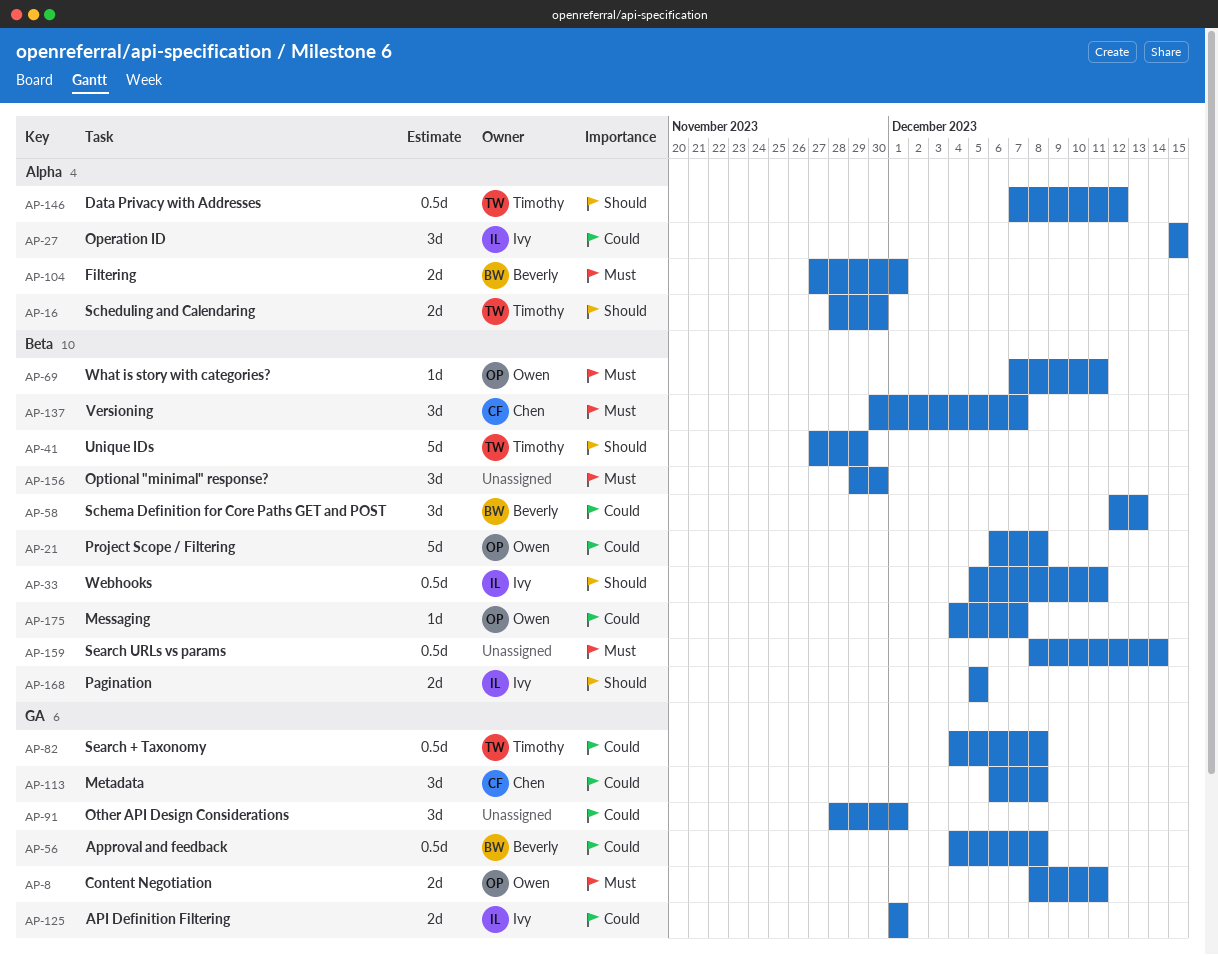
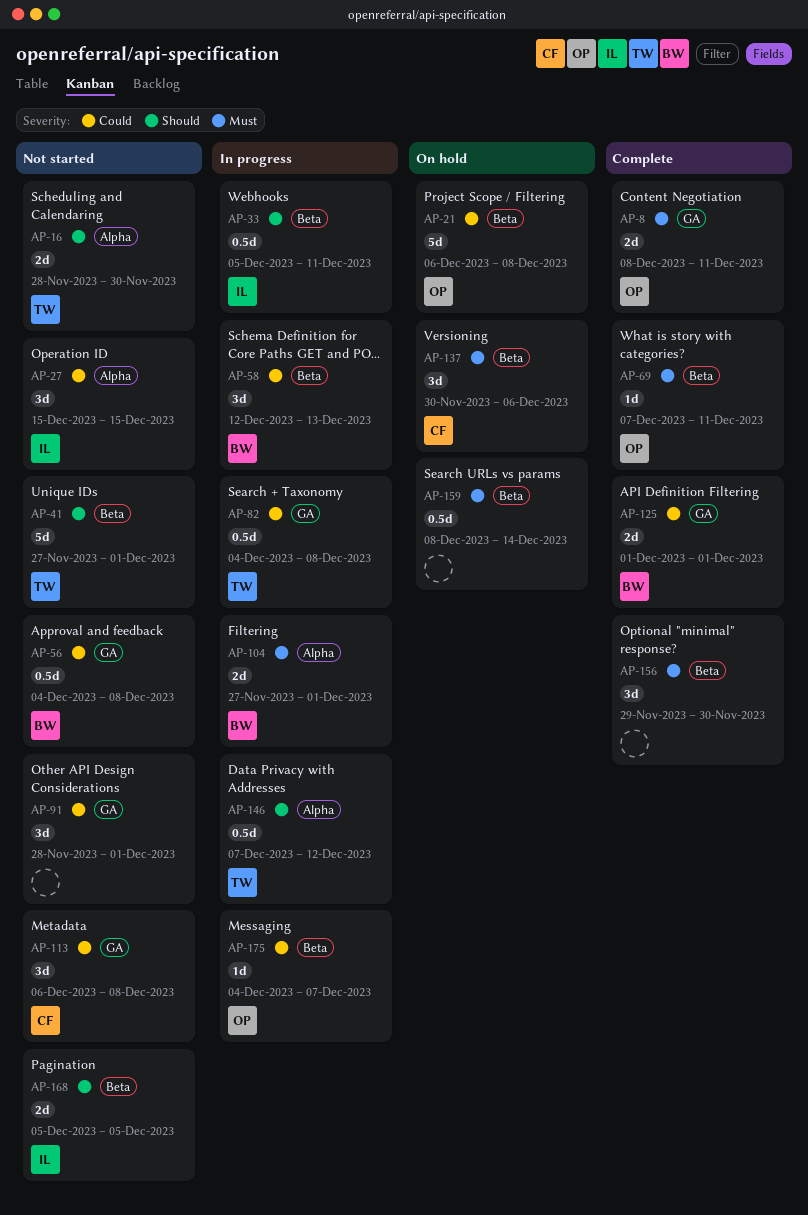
AP-41, due: Nov 29 -> Dec 1
AP-125, owner: Ivy -> Beverly
AP-137, due: Dec 7 -> Dec 6

